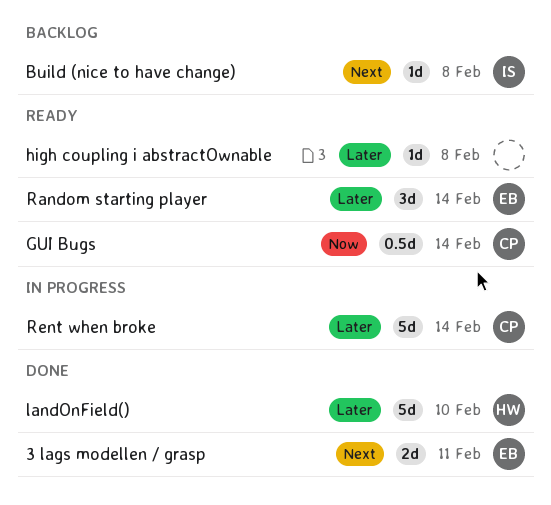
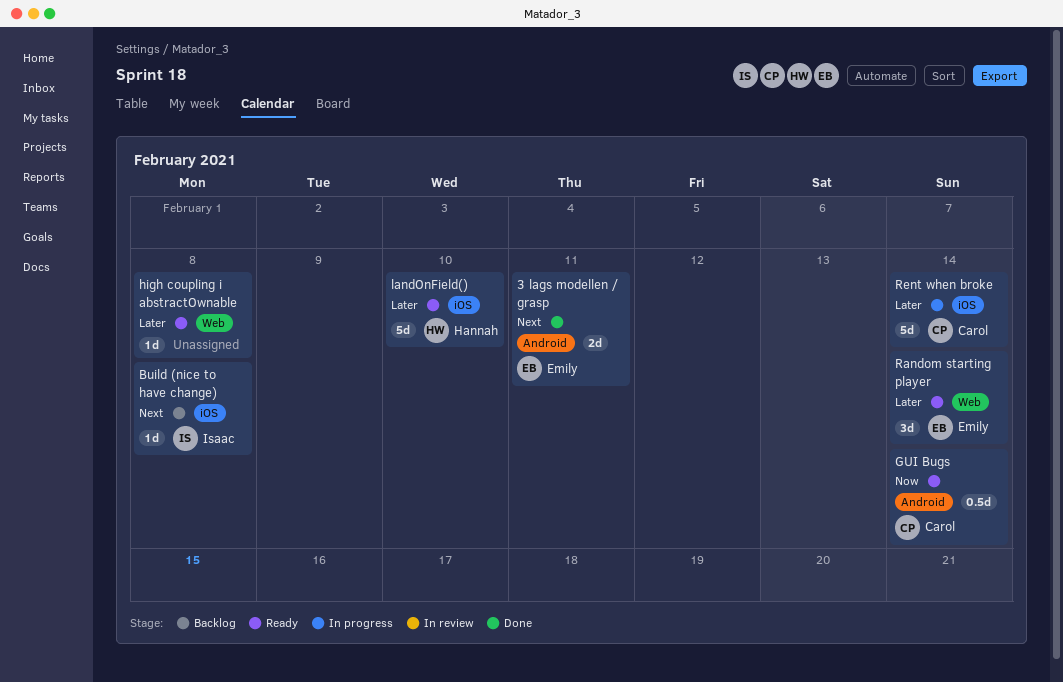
landOnField(), status: Done -> Ready

